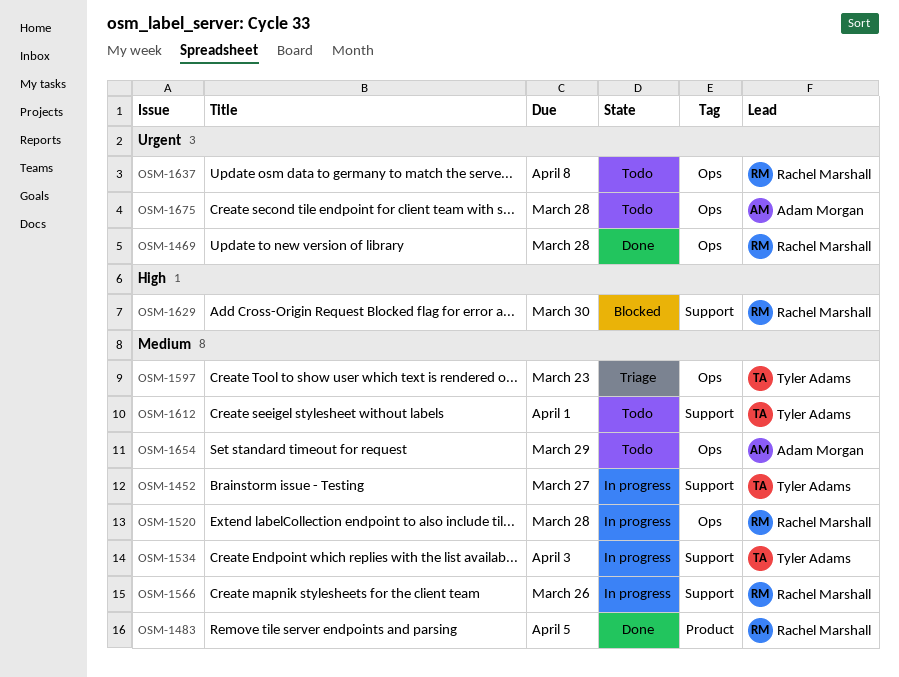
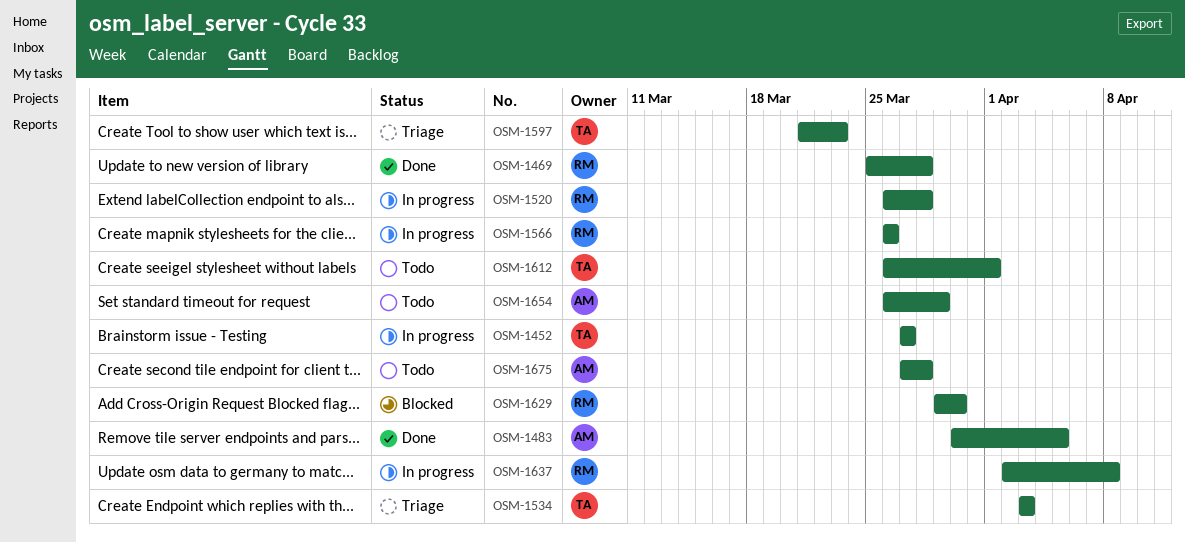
OSM-1483, owner: Rachel Marshall -> Adam Morgan
OSM-1534, status: In progress -> Triage
OSM-1637, status: Todo -> In progress

